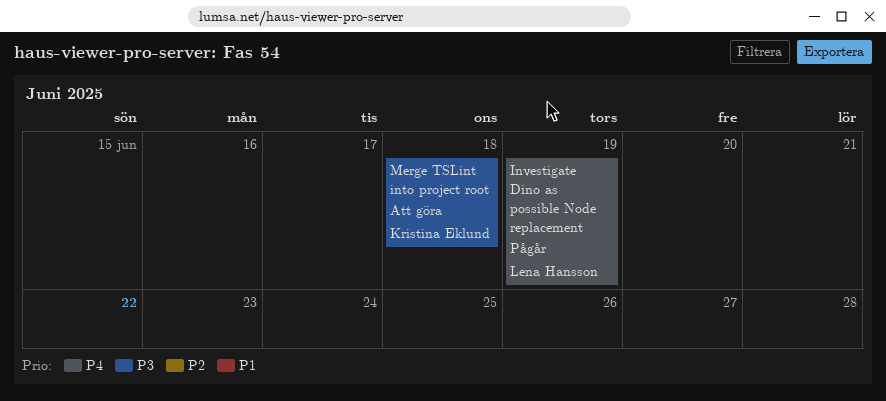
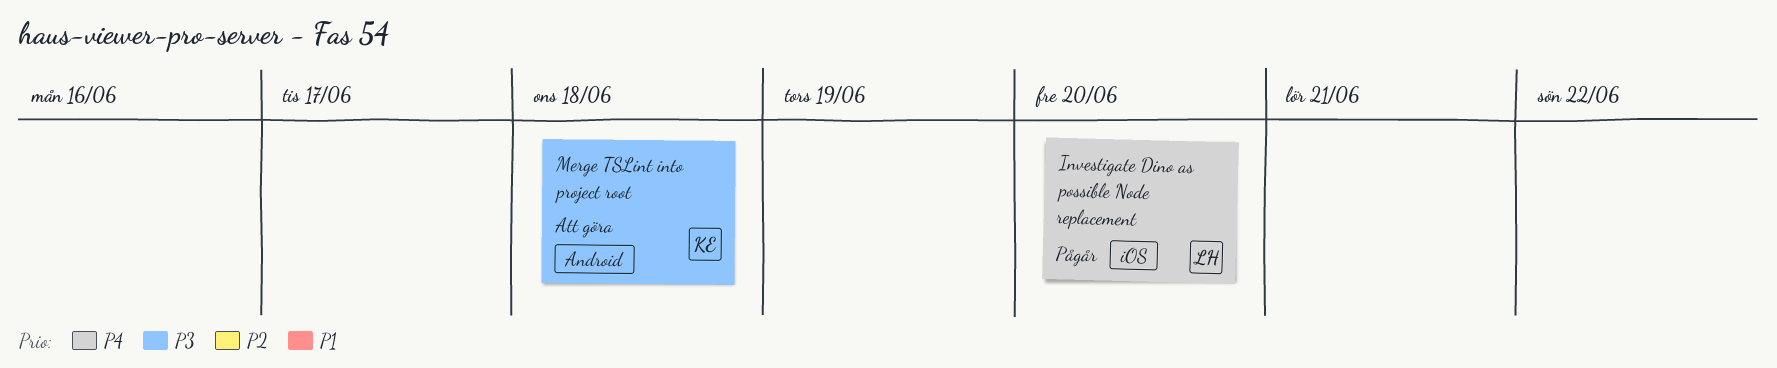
Investigate Dino as possible Node replacement, due: Jun 19 -> Jun 20

